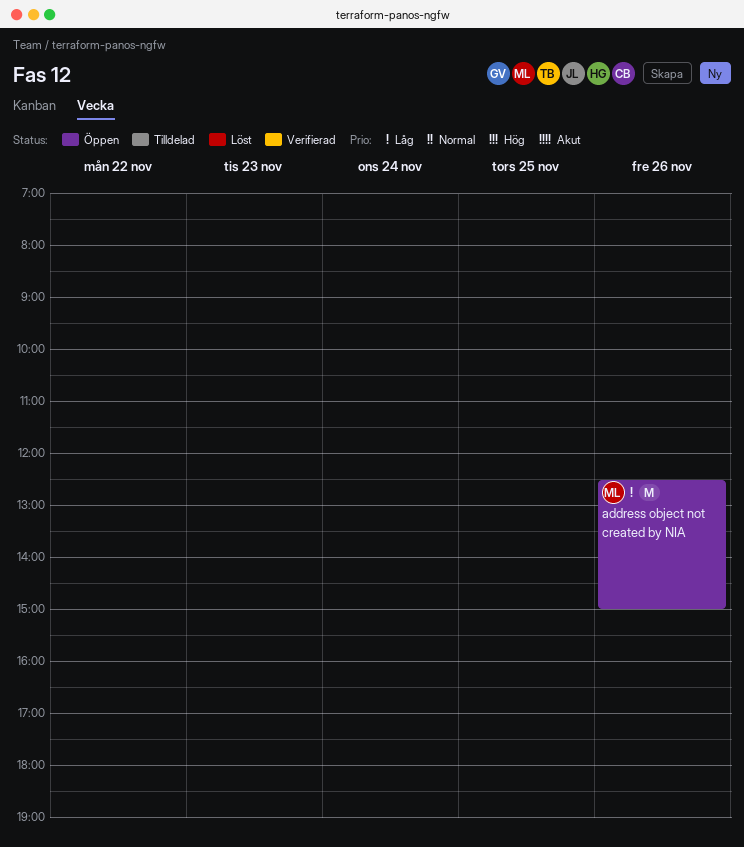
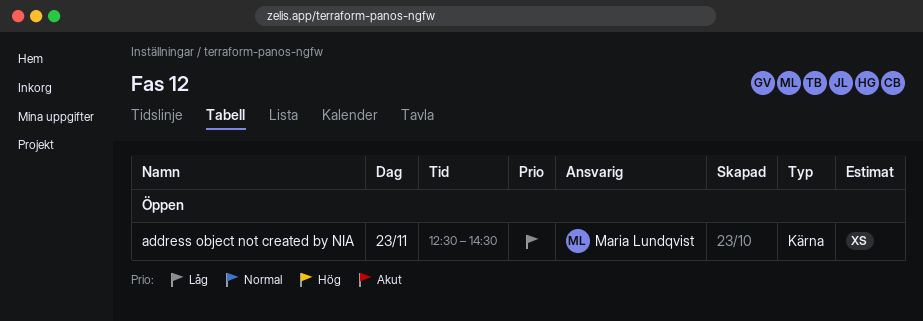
address object not created by NIA, estimate: M -> XS
address object not created by NIA, day: Nov 26 -> Nov 23
address object not created by NIA, ends: 15:00 -> 14:30

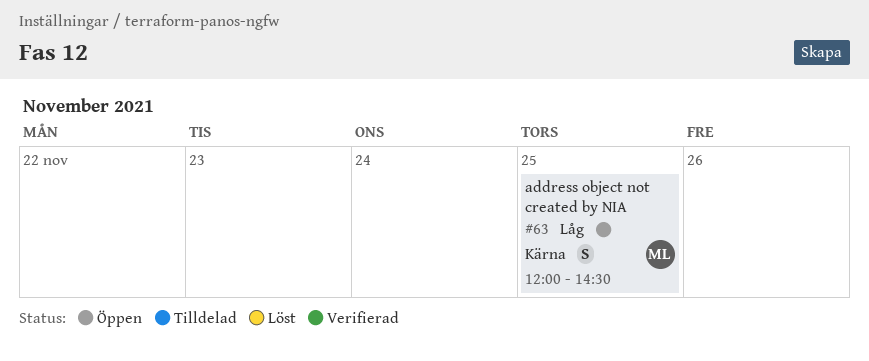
address object not created by NIA, estimate: XS -> S
address object not created by NIA, day: Nov 23 -> Nov 25
address object not created by NIA, begins: 12:30 -> 12:00

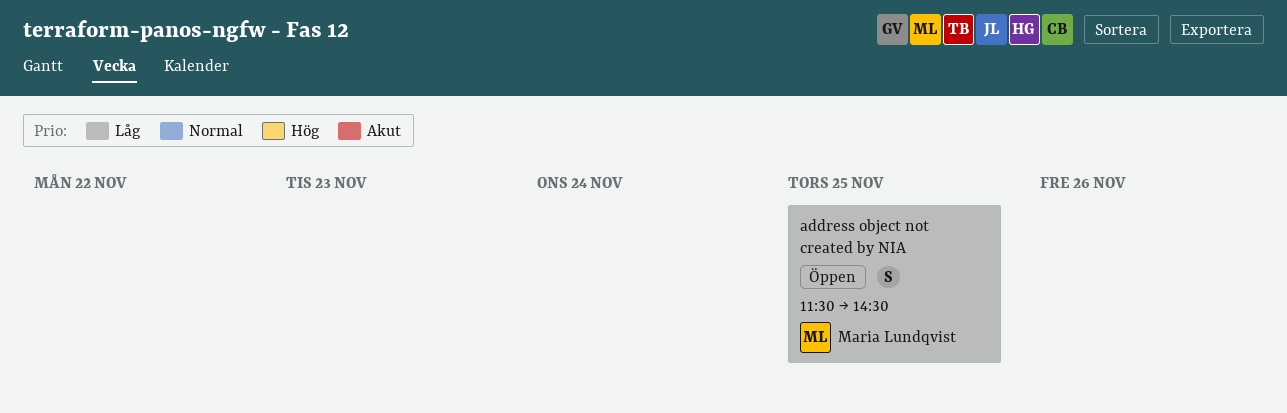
address object not created by NIA, begins: 12:00 -> 11:30

